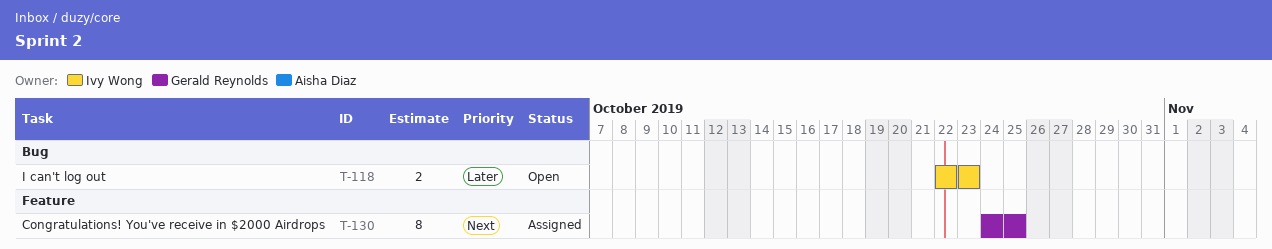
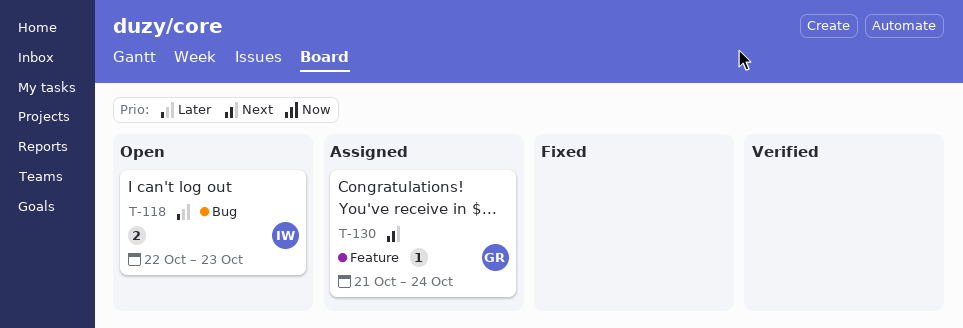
T-130, estimate: 8 -> 1
T-130, start: Oct 24 -> Oct 21
T-130, due: Oct 25 -> Oct 24

